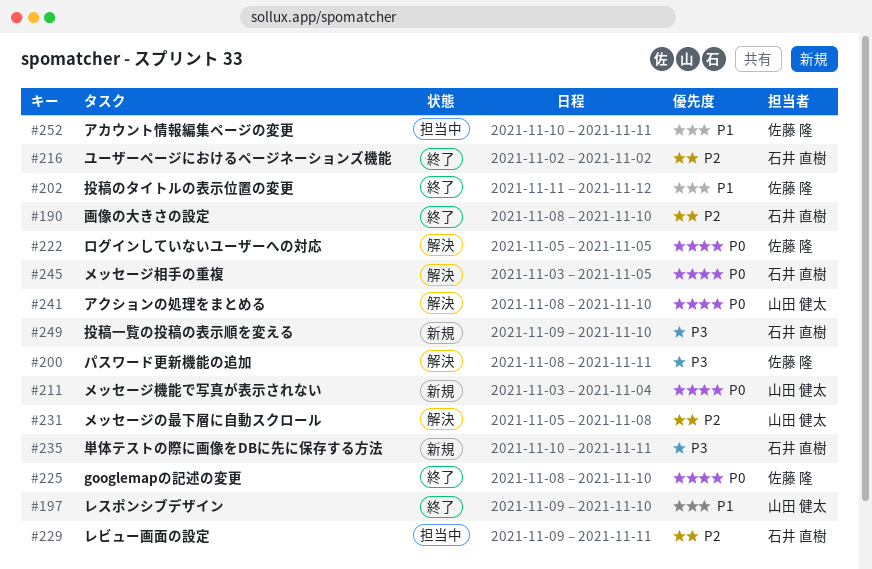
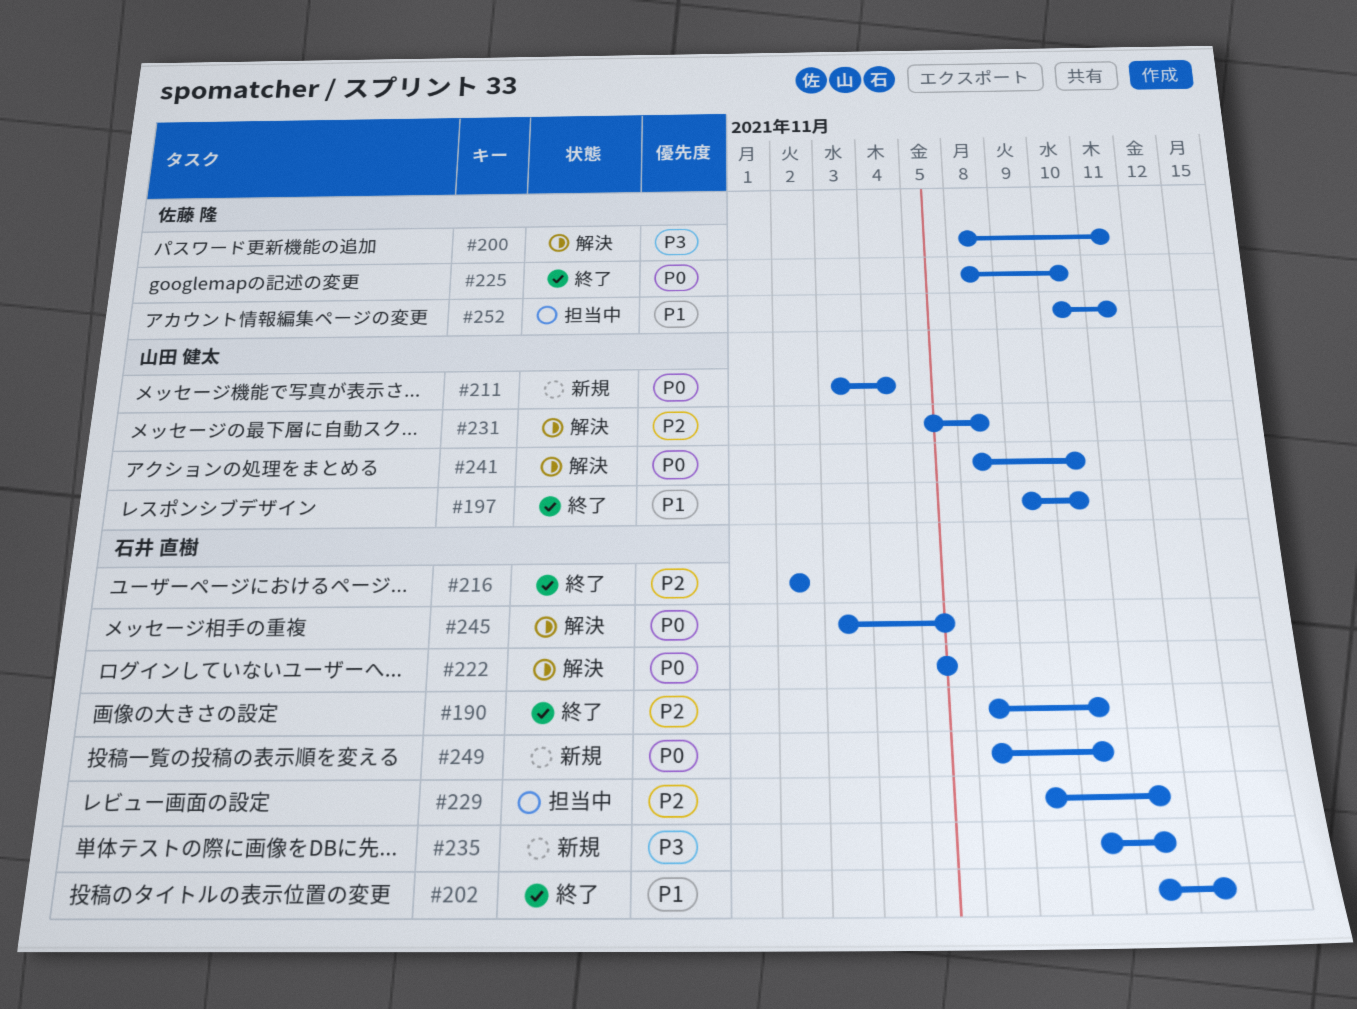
#202, owner: 佐藤 隆 -> 石井 直樹
#222, owner: 佐藤 隆 -> 石井 直樹
#249, priority: P3 -> P0
#249, start: Nov 9 -> Nov 8

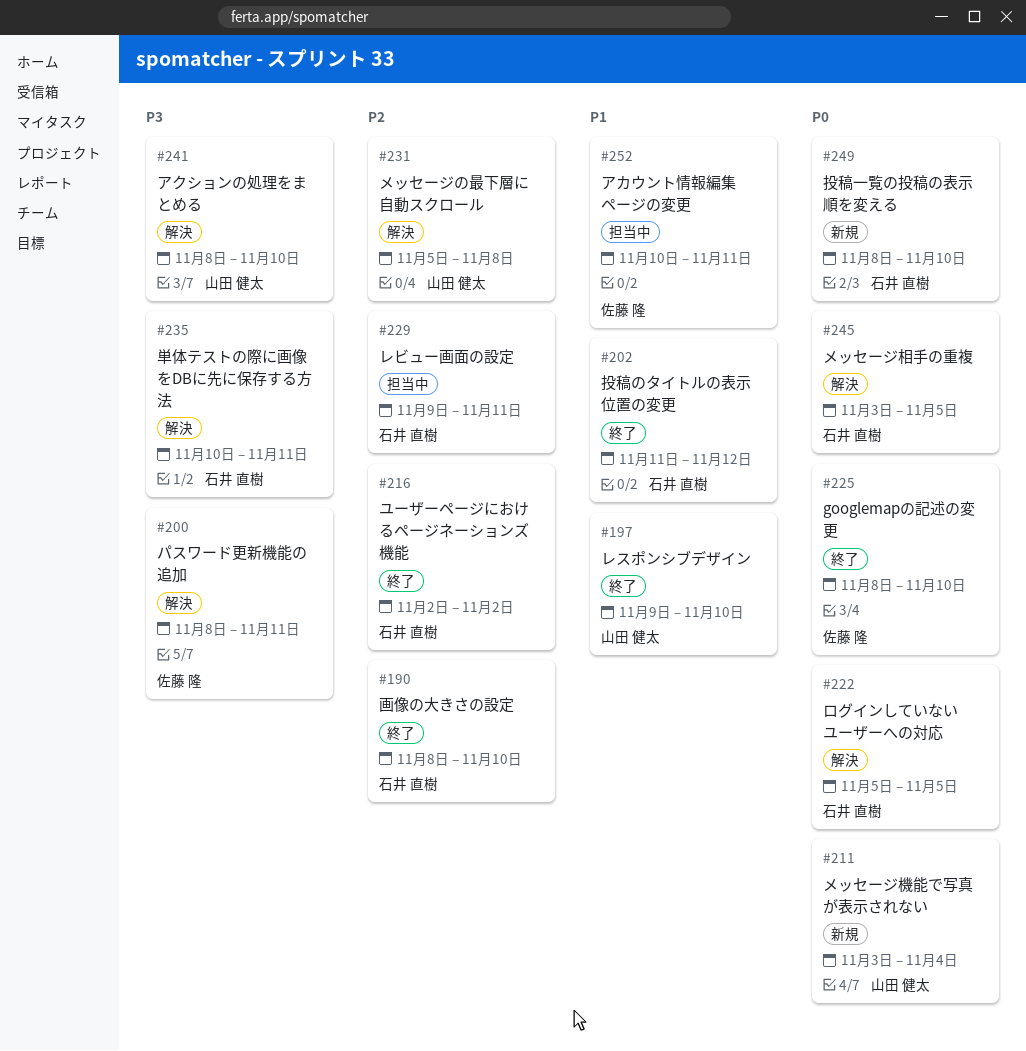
#235, status: 新規 -> 解決
#241, priority: P0 -> P3

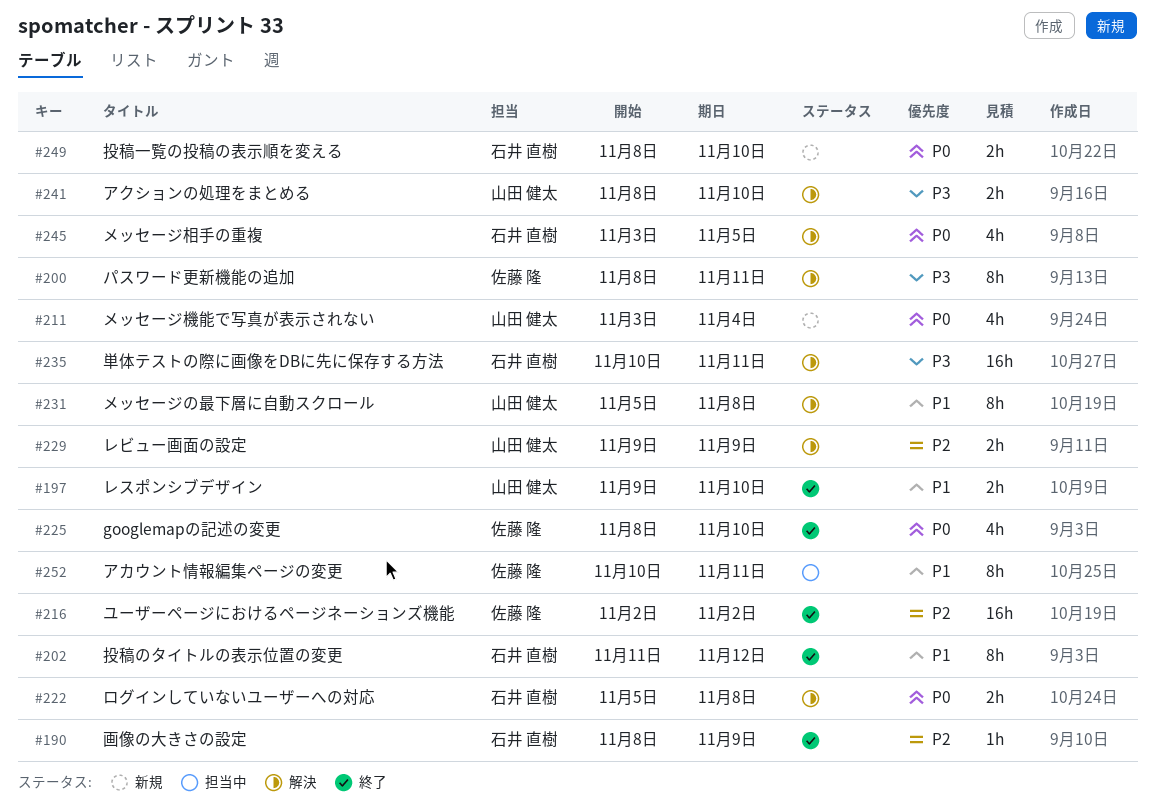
#190, due: Nov 10 -> Nov 9
#216, owner: 石井 直樹 -> 佐藤 隆
#222, due: Nov 5 -> Nov 8
#229, status: 担当中 -> 解決
#229, owner: 石井 直樹 -> 山田 健太
#229, due: Nov 11 -> Nov 9
#231, priority: P2 -> P1

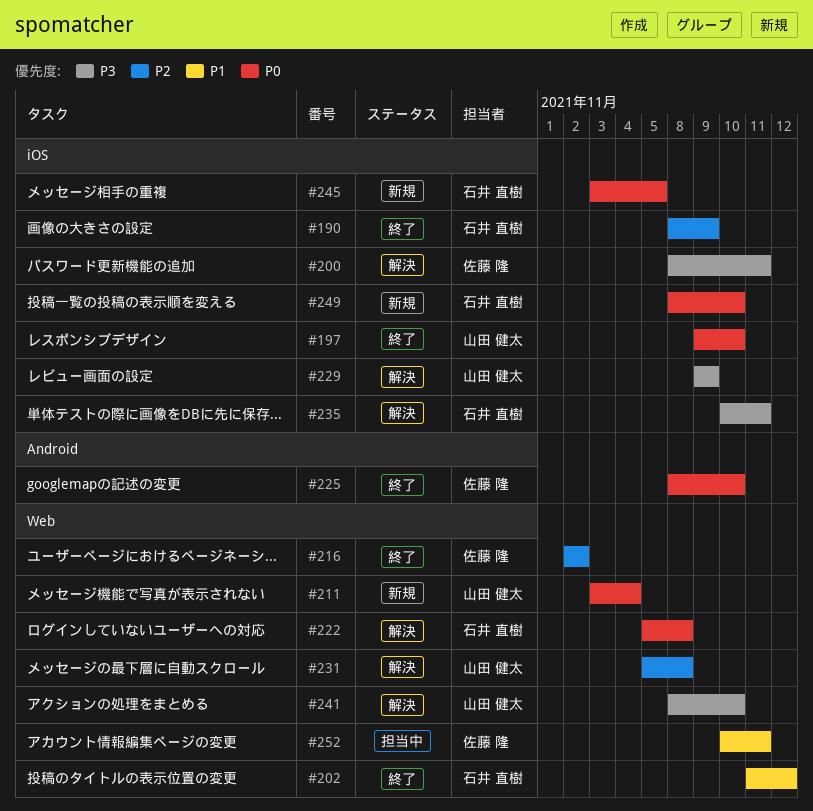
#197, priority: P1 -> P0
#229, priority: P2 -> P3
#231, priority: P1 -> P2
#245, status: 解決 -> 新規

